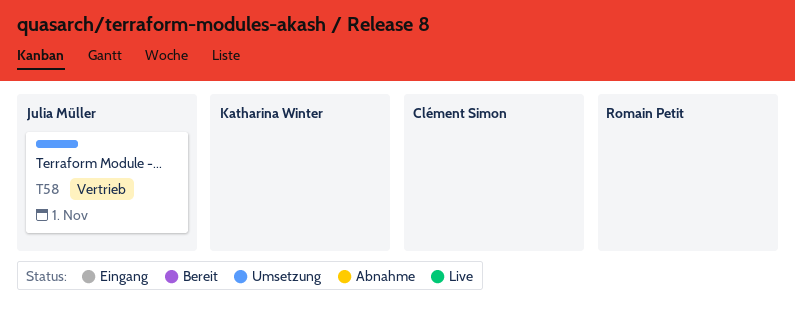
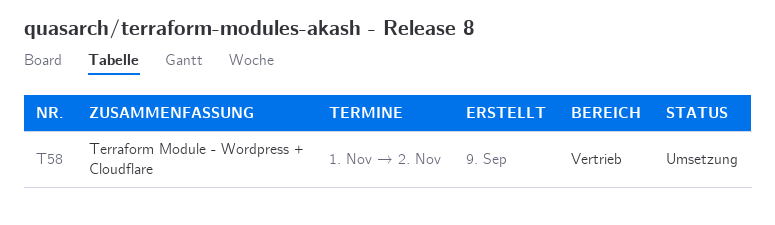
T58, due: Nov 1 -> Nov 2

